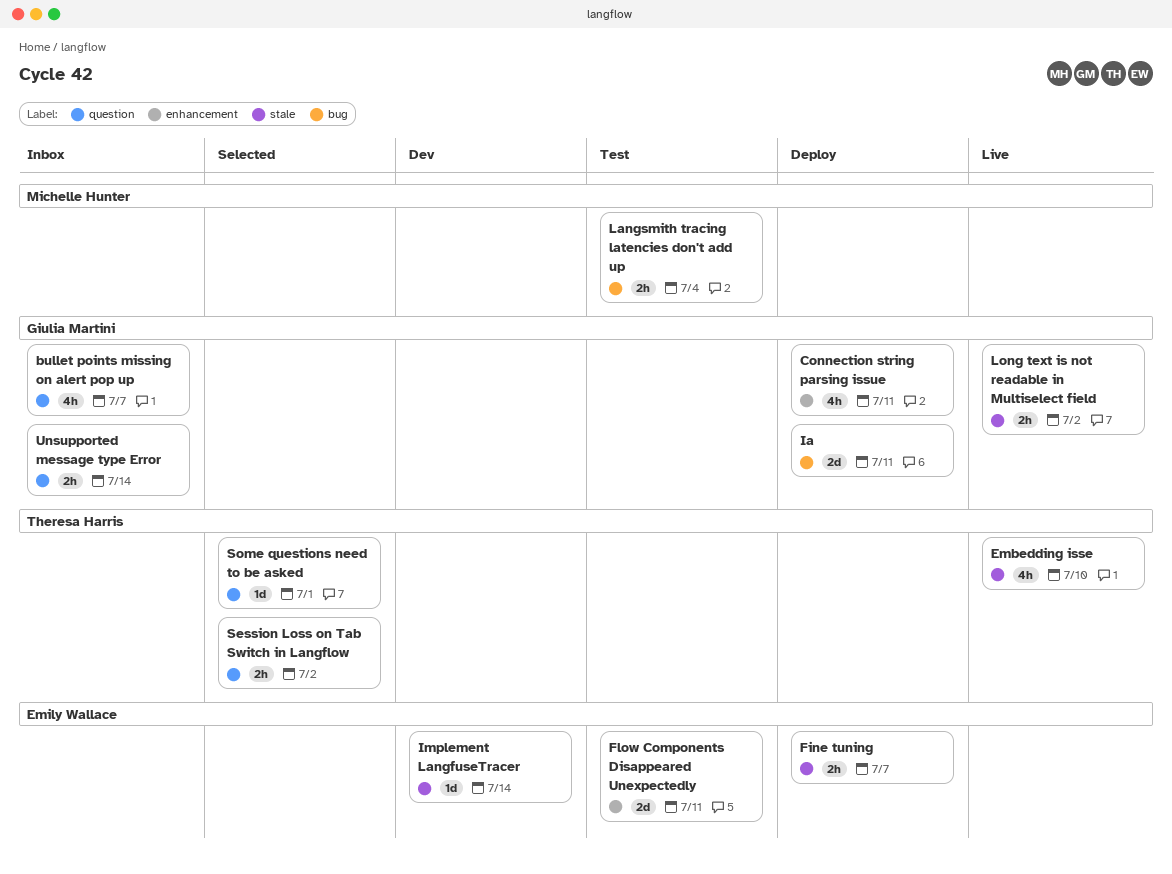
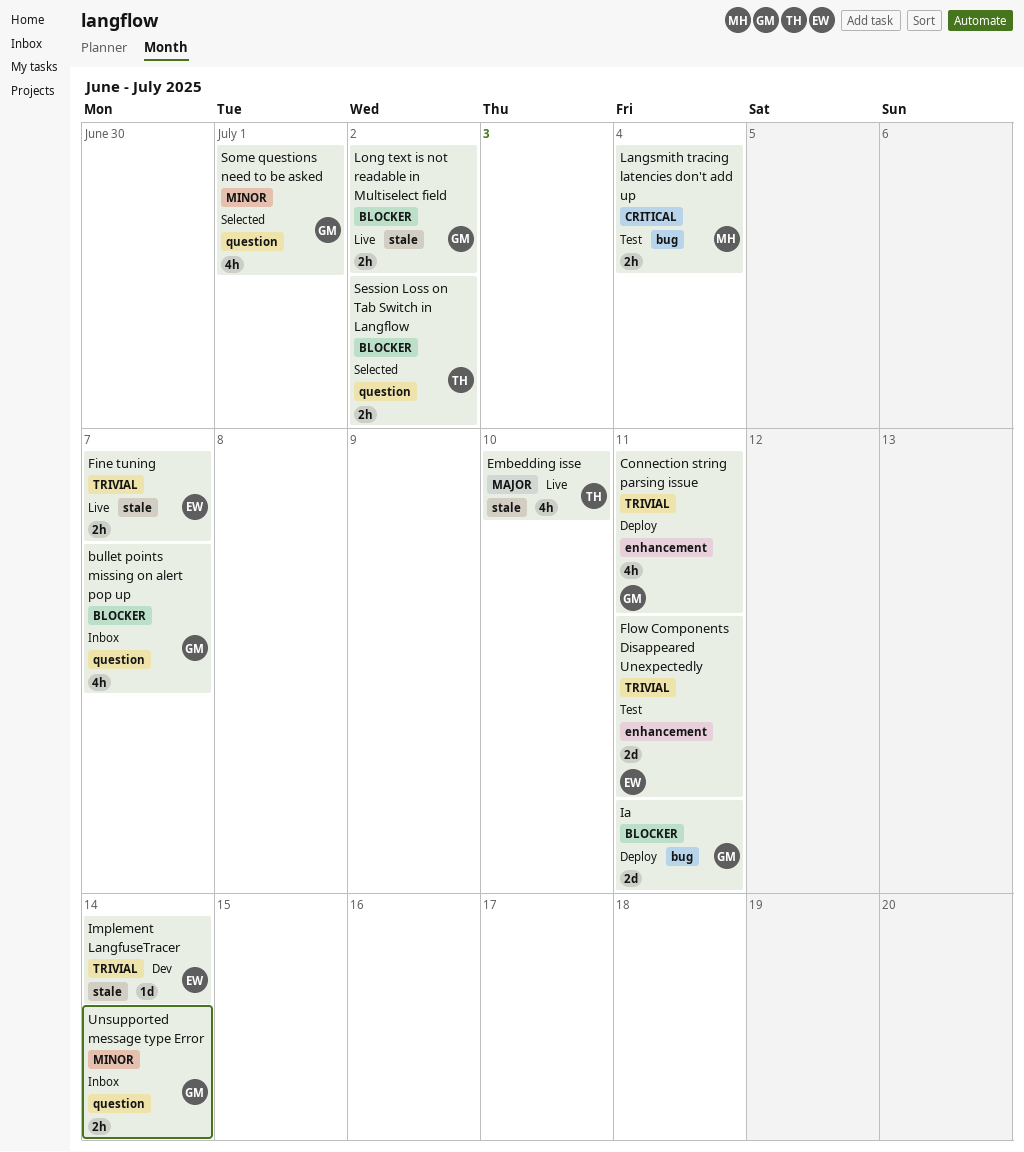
Fine tuning, status: Deploy -> Live
Some questions need to be asked, owner: Theresa Harris -> Giulia Martini
Some questions need to be asked, estimate: 1d -> 4h

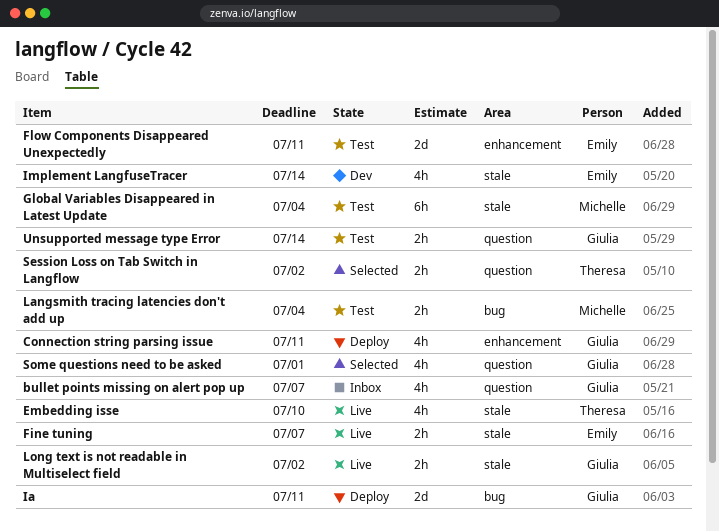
Global Variables Disappeared in Latest Update: none -> present
Implement LangfuseTracer, estimate: 1d -> 4h
Unsupported message type Error, status: Inbox -> Test

